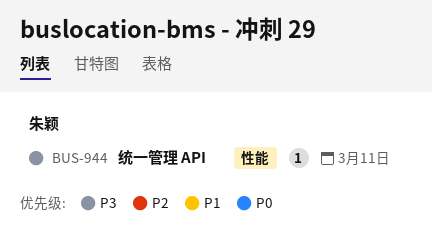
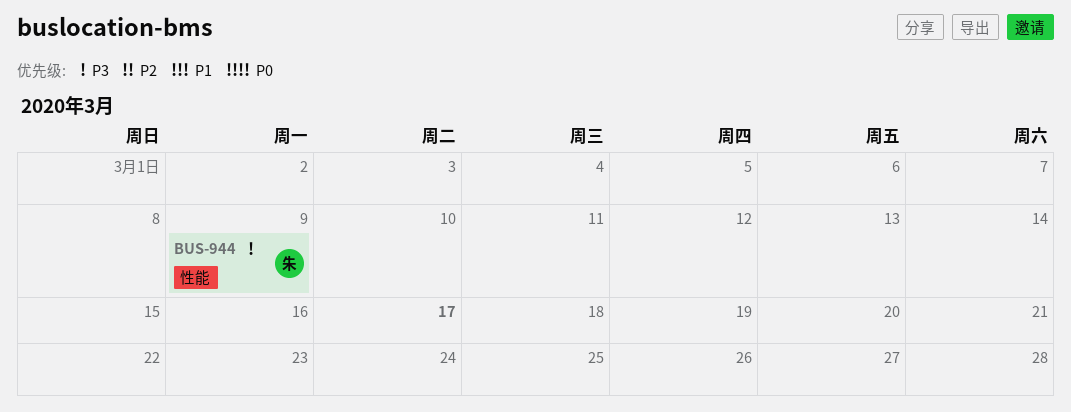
BUS-944, due: Mar 11 -> Mar 9

